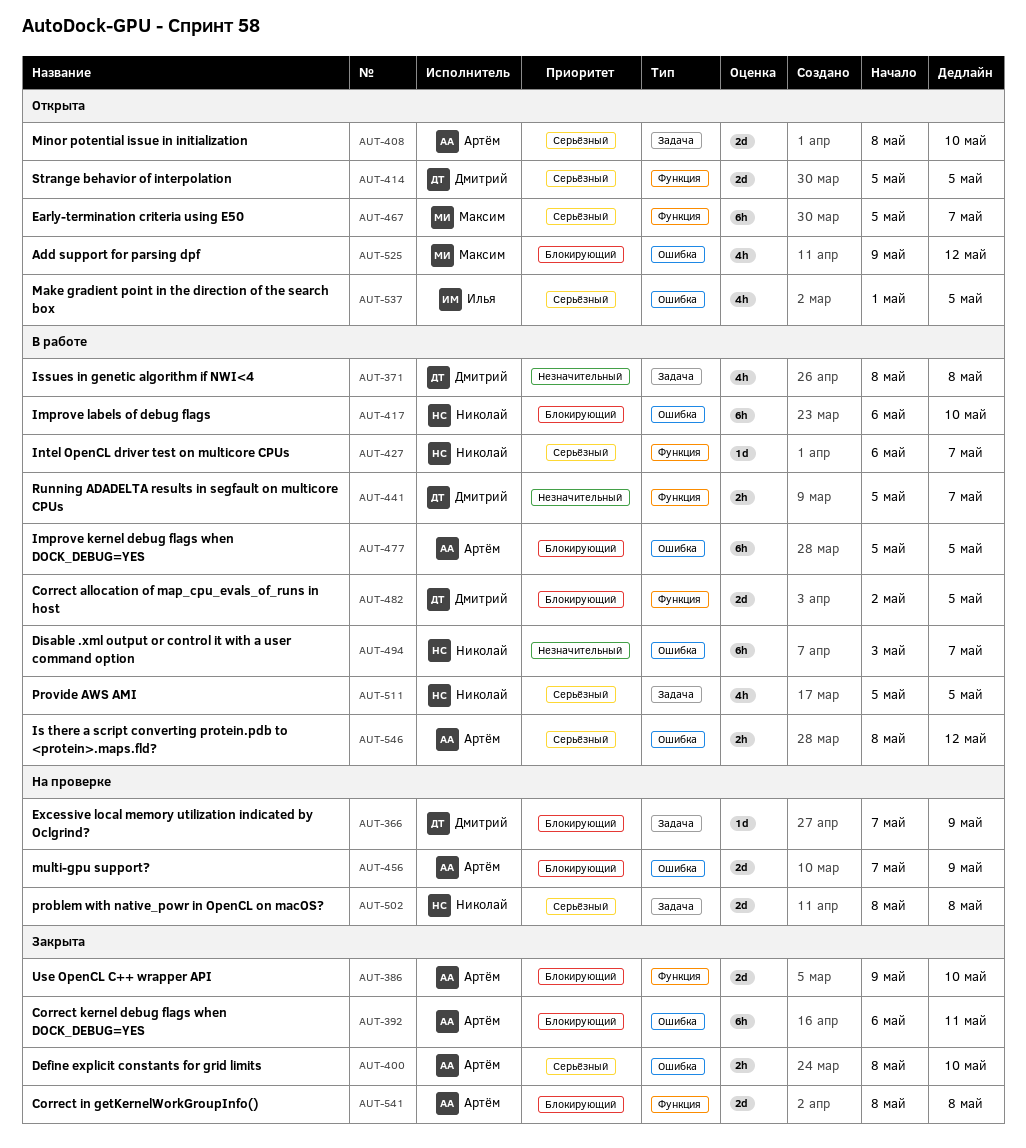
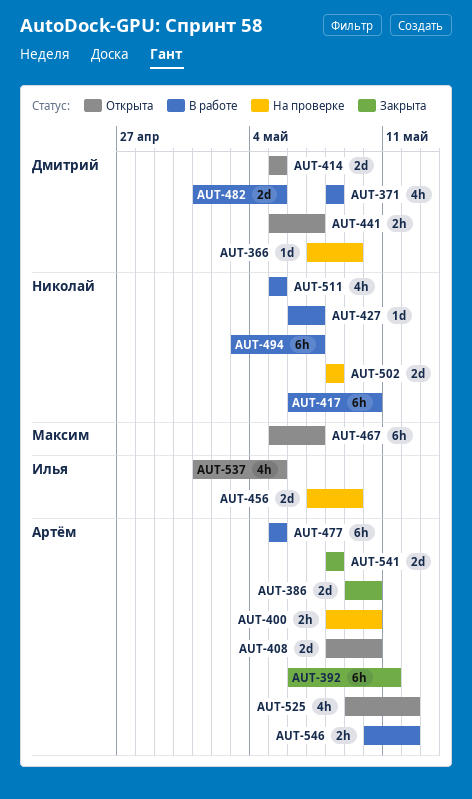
AUT-400, status: Закрыта -> На проверке
AUT-441, status: В работе -> Открыта
AUT-456, owner: Артём -> Илья
AUT-482, start: May 2 -> May 1
AUT-525, owner: Максим -> Артём
AUT-546, start: May 8 -> May 10

